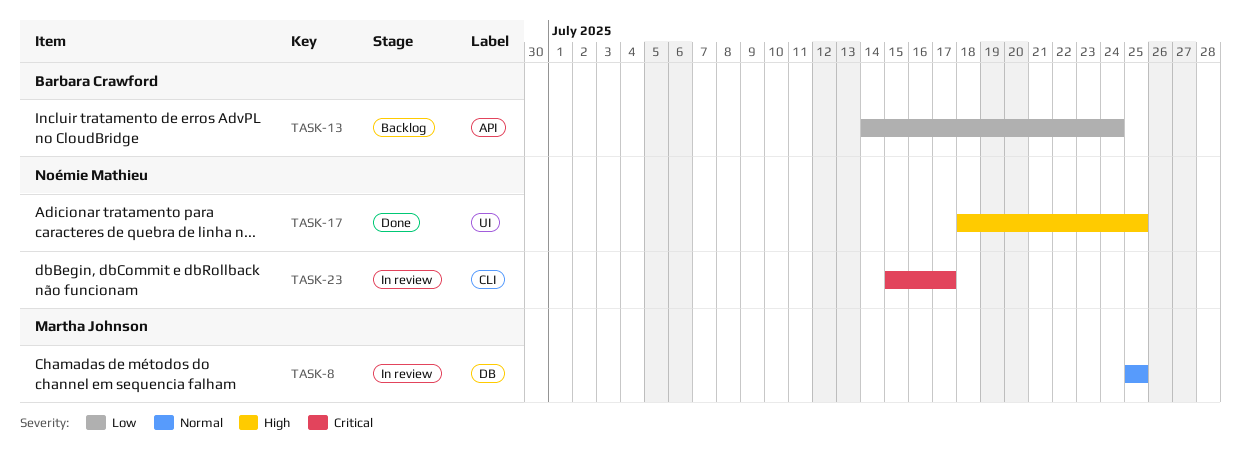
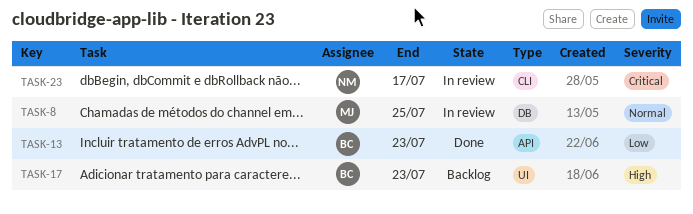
TASK-13, status: Backlog -> Done
TASK-13, due: Jul 24 -> Jul 23
TASK-17, status: Done -> Backlog
TASK-17, owner: Noémie Mathieu -> Barbara Crawford
TASK-17, due: Jul 25 -> Jul 23

